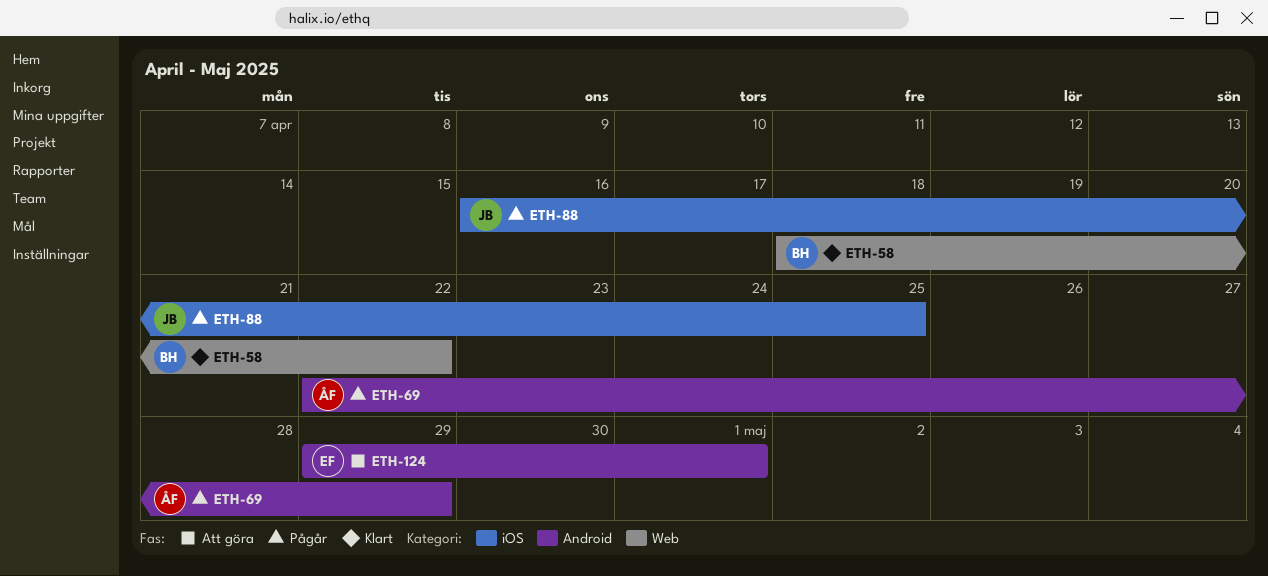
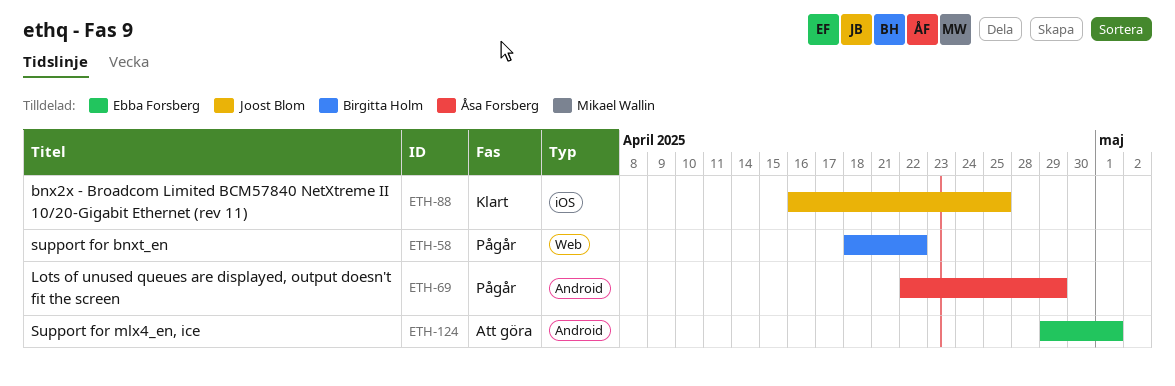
ETH-58, status: Klart -> Pågår
ETH-88, status: Pågår -> Klart

